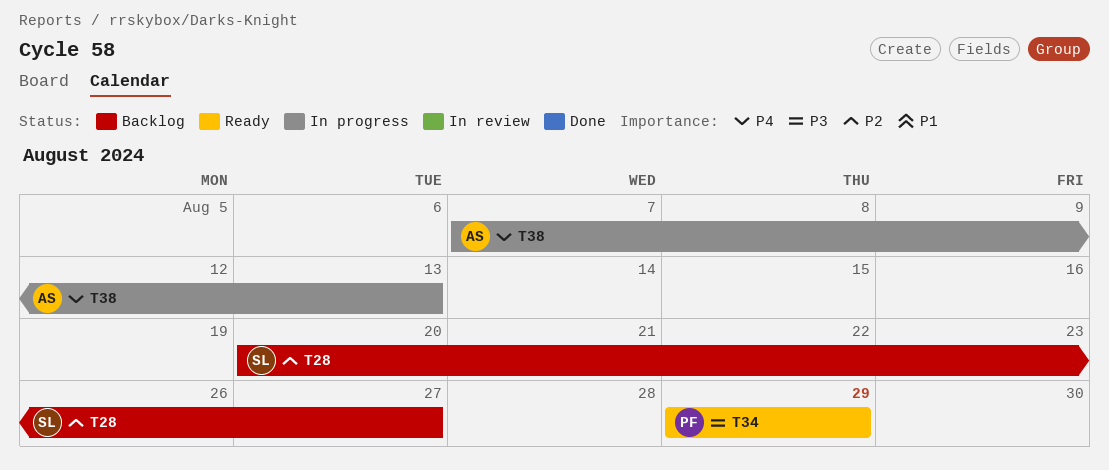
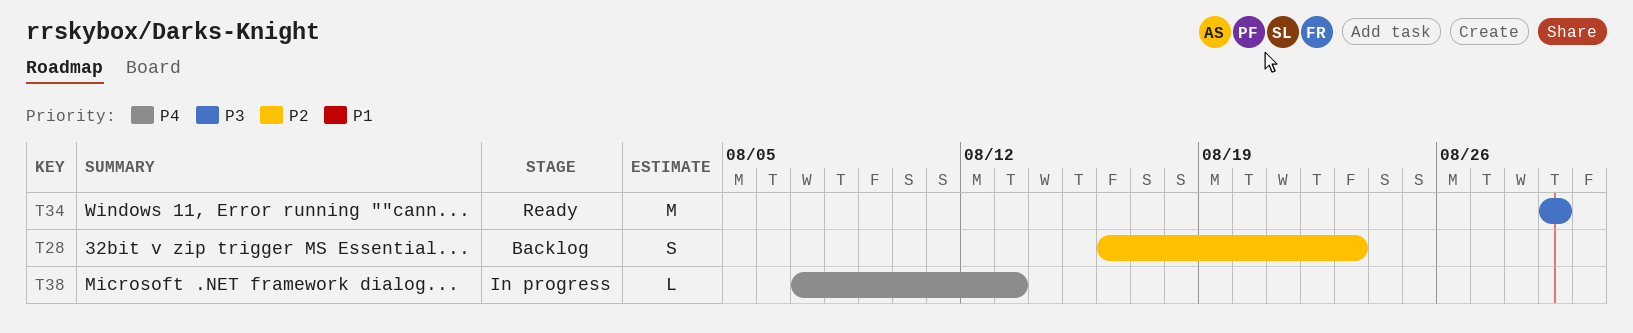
T28, start: Aug 20 -> Aug 16
T28, due: Aug 27 -> Aug 23

